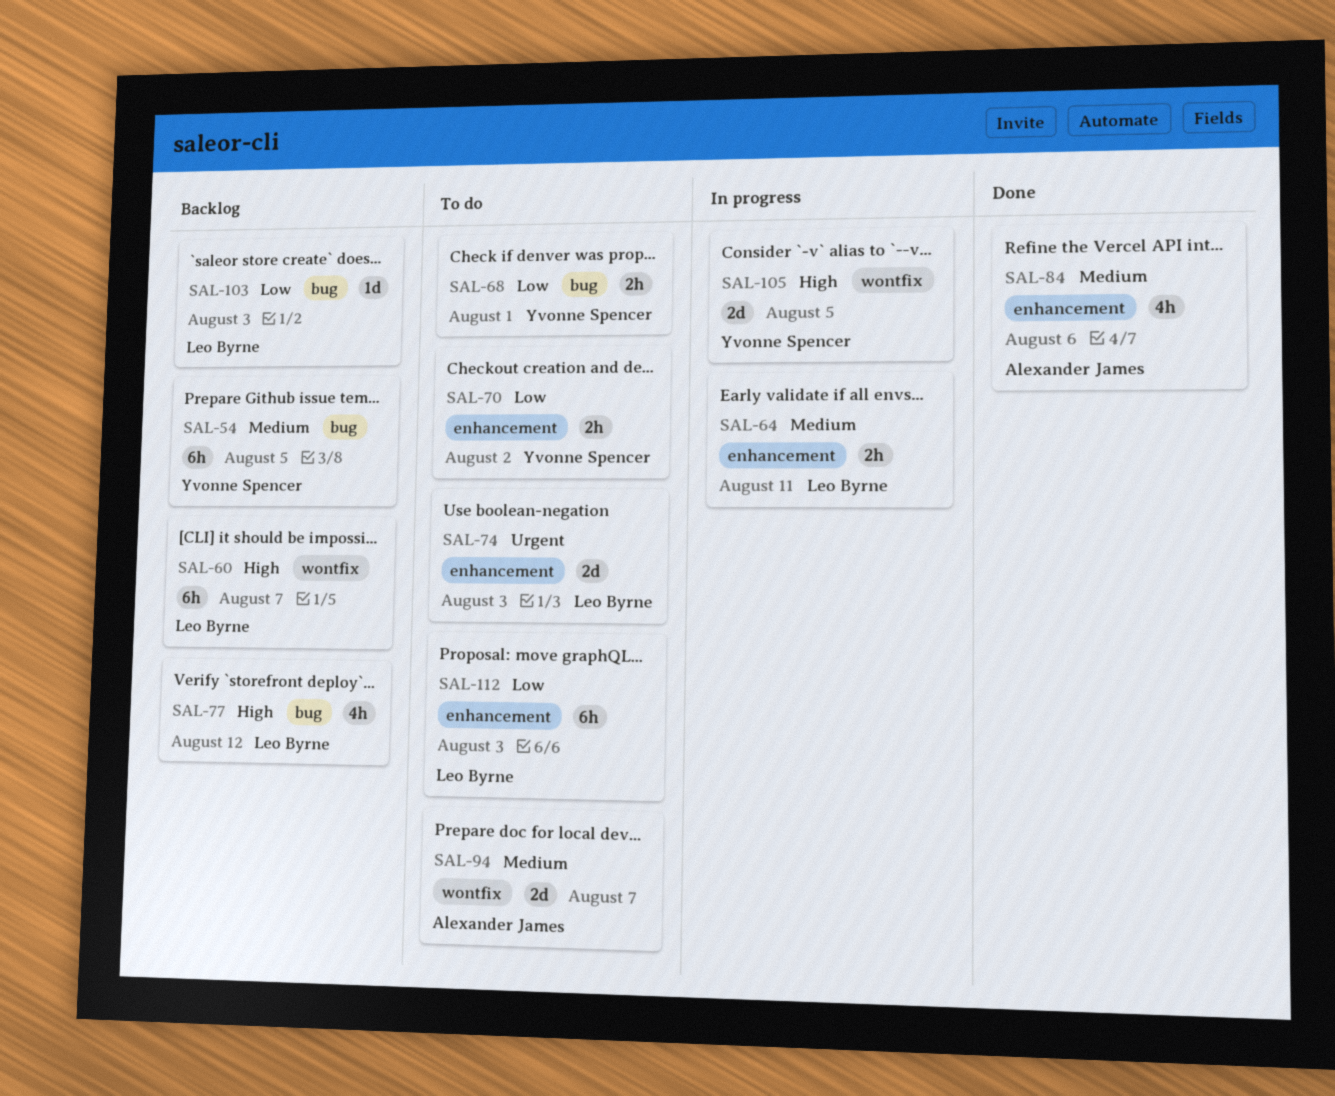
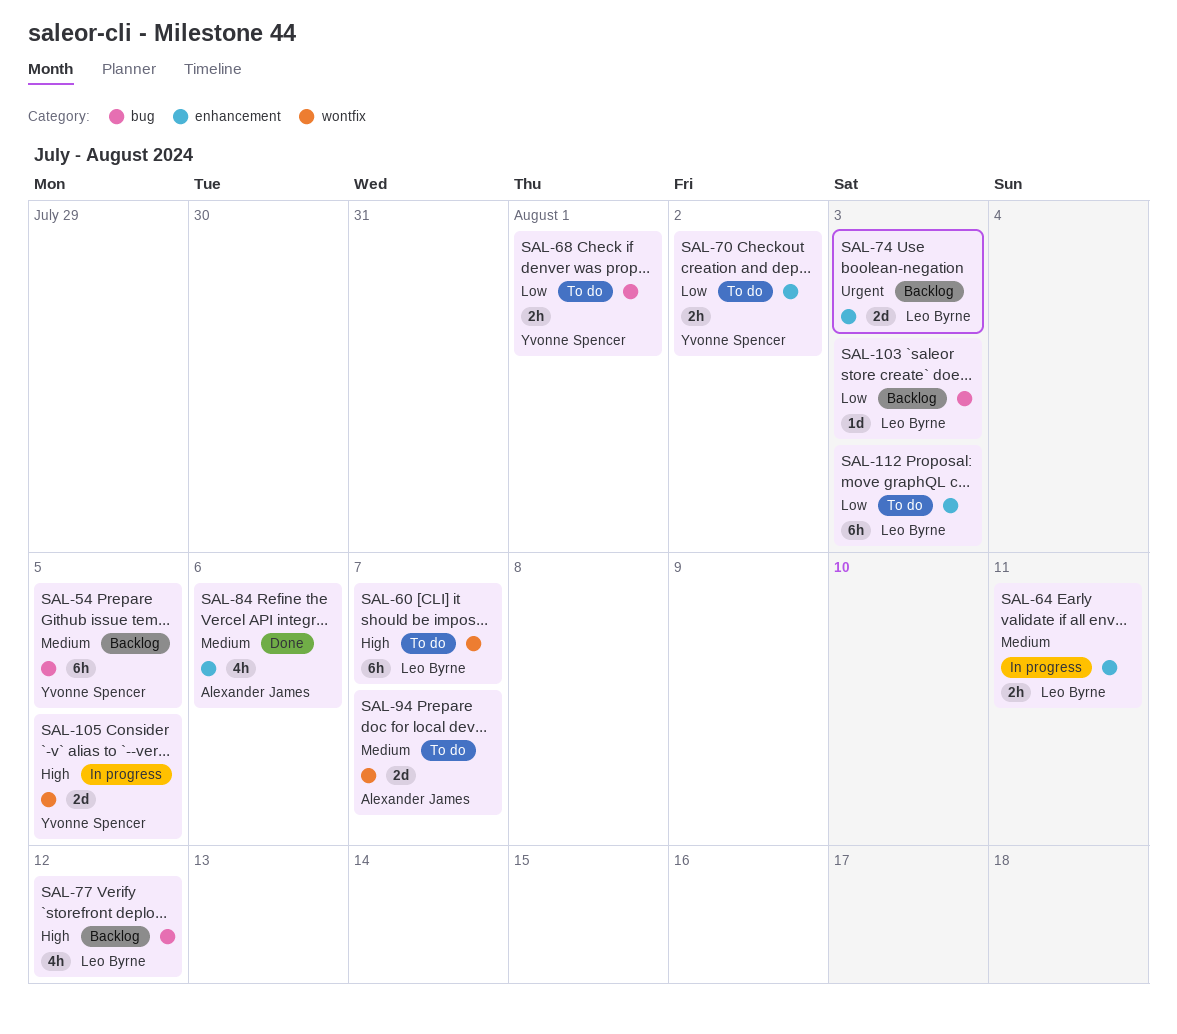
SAL-60, status: Backlog -> To do
SAL-74, status: To do -> Backlog

